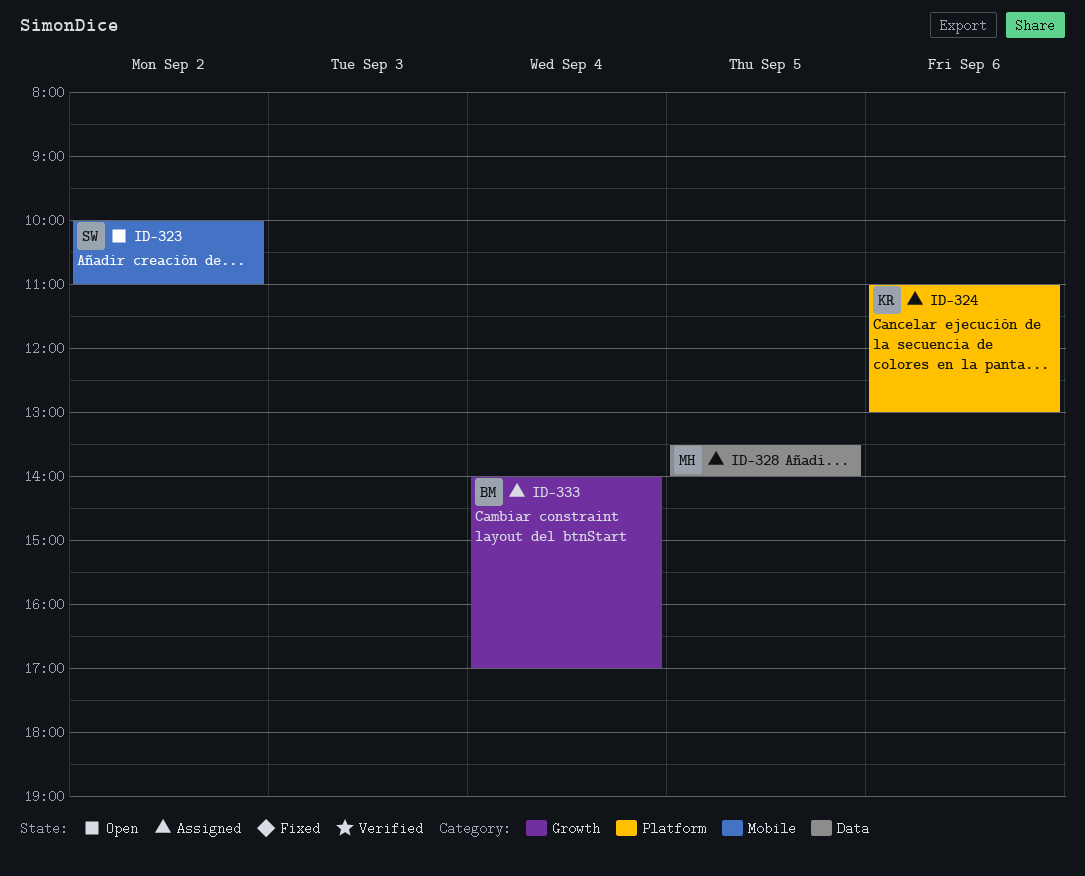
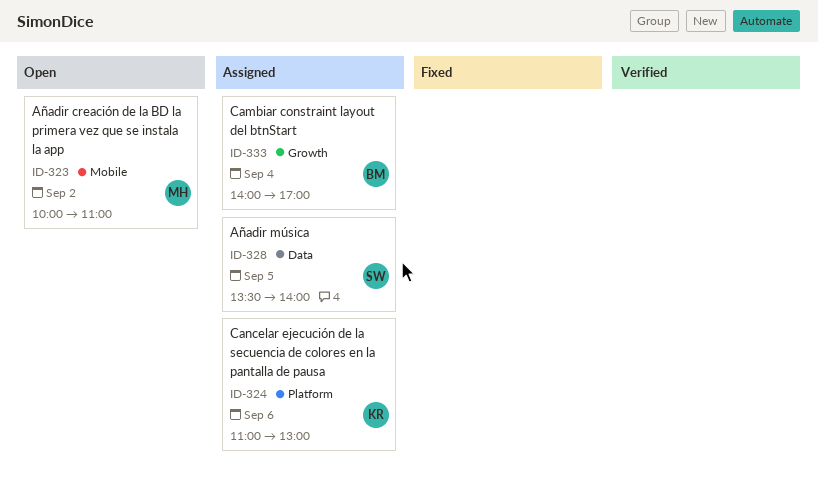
ID-323, owner: SW -> MH
ID-328, owner: MH -> SW

